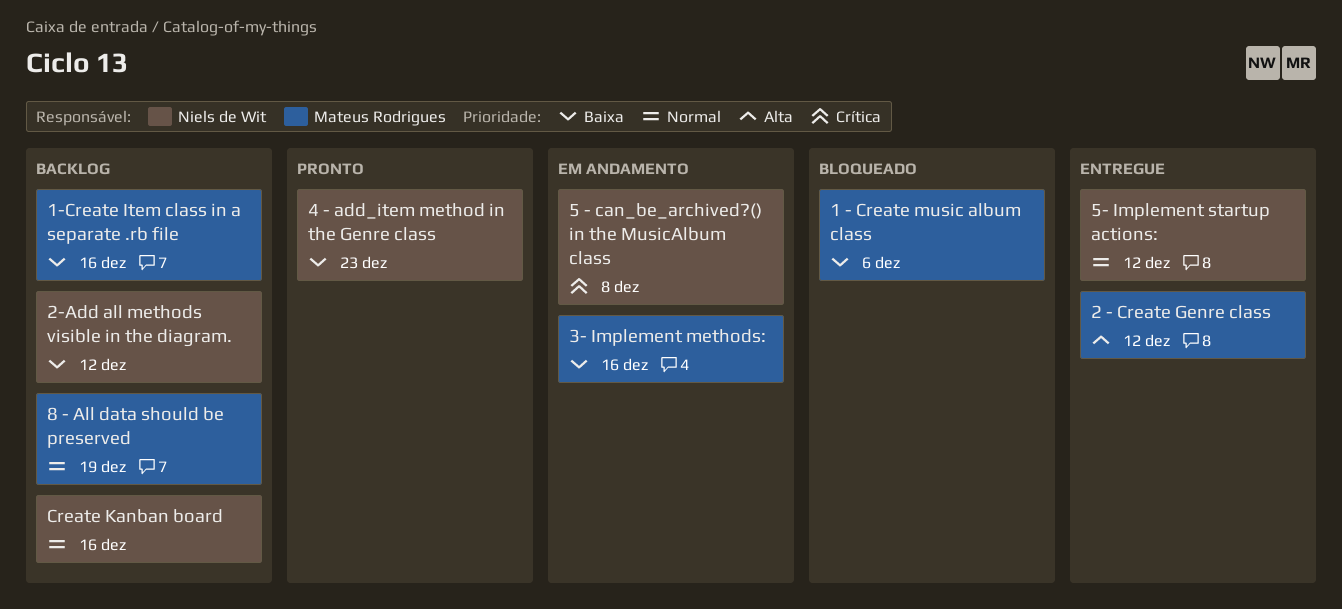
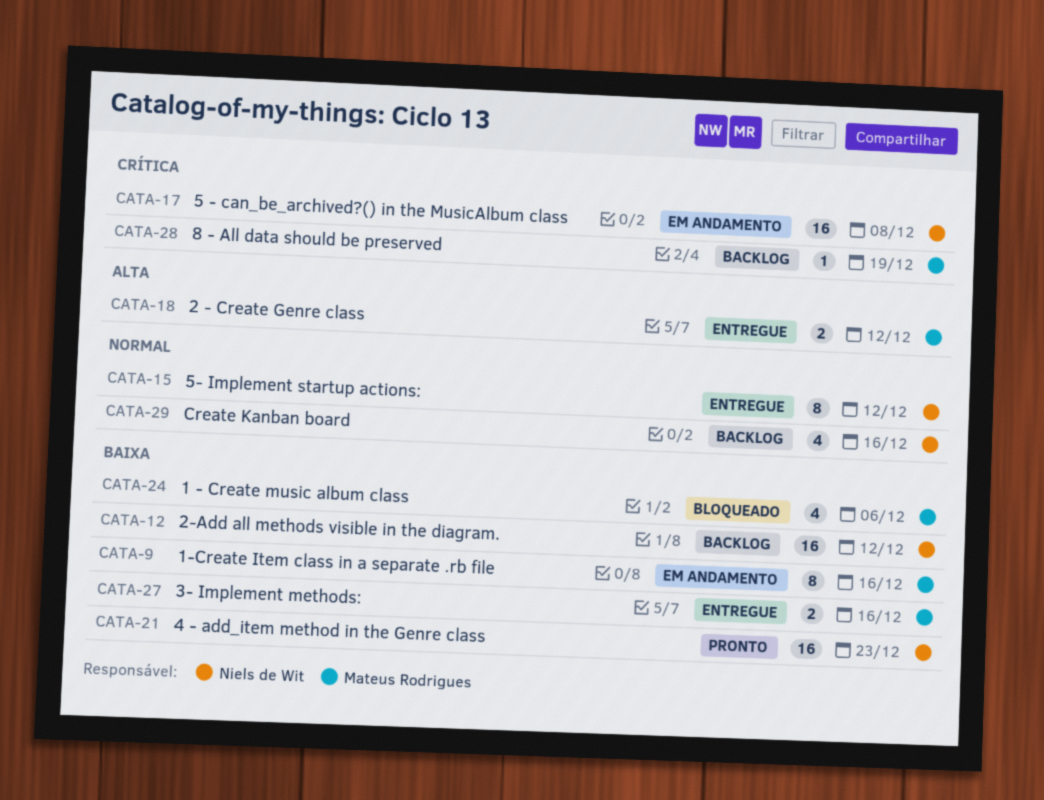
1-Create Item class in a separate .rb file, status: Backlog -> Em andamento
3- Implement methods:, status: Em andamento -> Entregue
8 - All data should be preserved, priority: Normal -> Crítica

